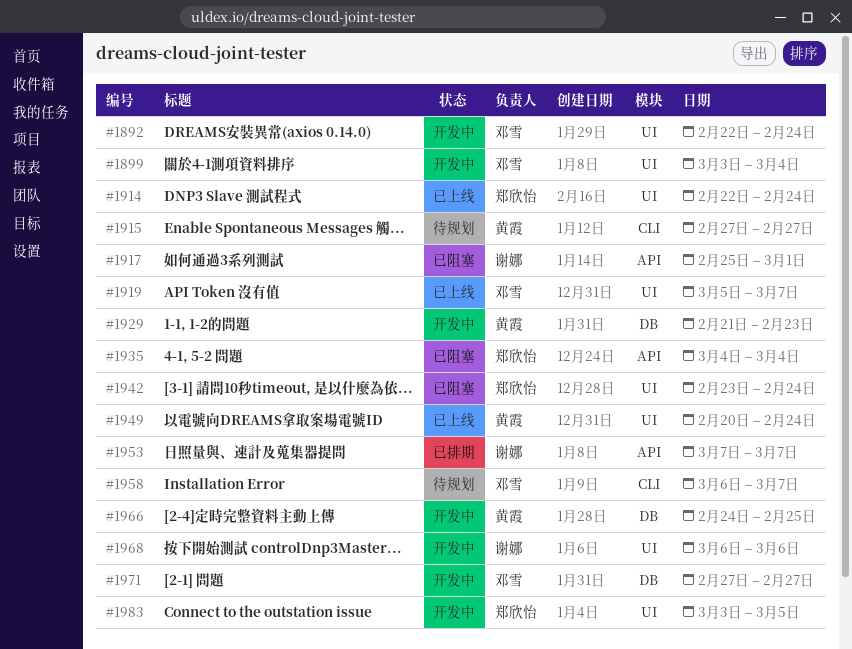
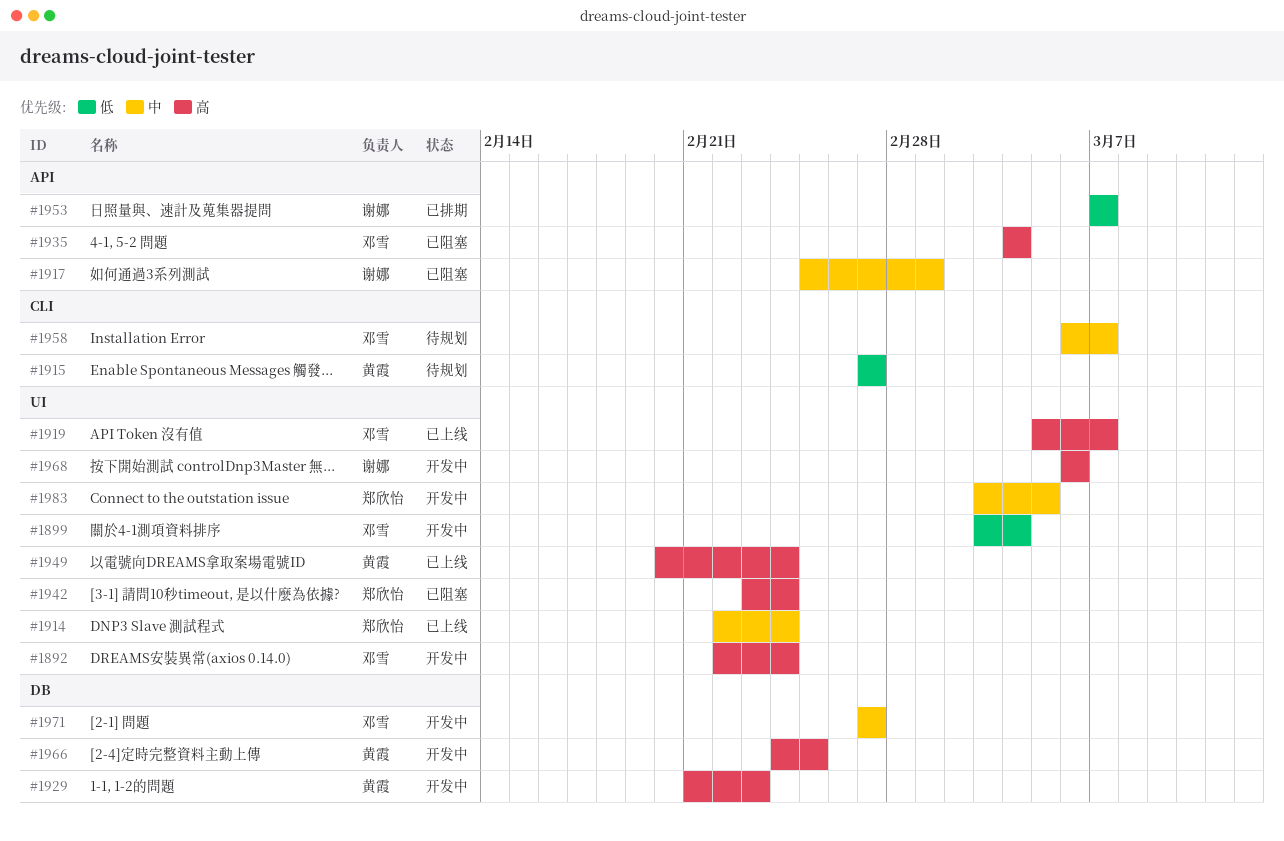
#1935, owner: 郑欣怡 -> 邓雪

